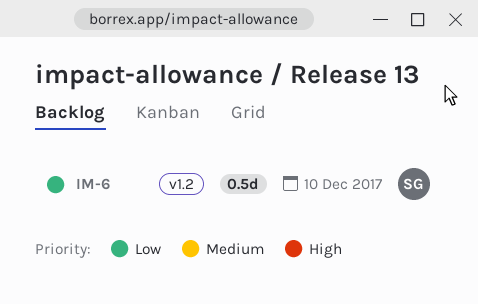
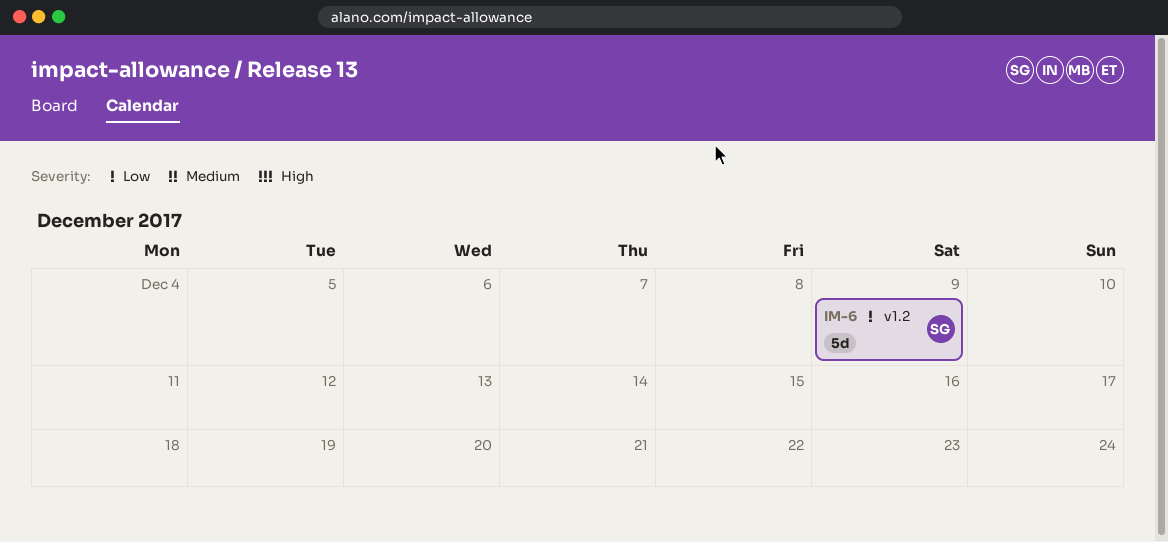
IM-6, estimate: 0.5d -> 5d
IM-6, due: Dec 10 -> Dec 9

